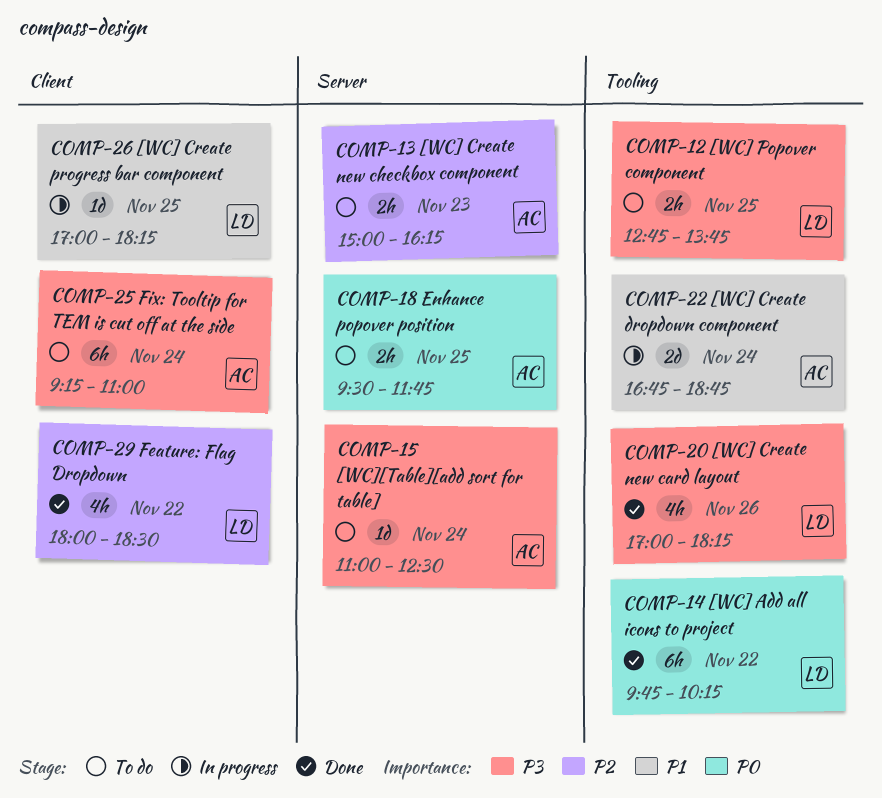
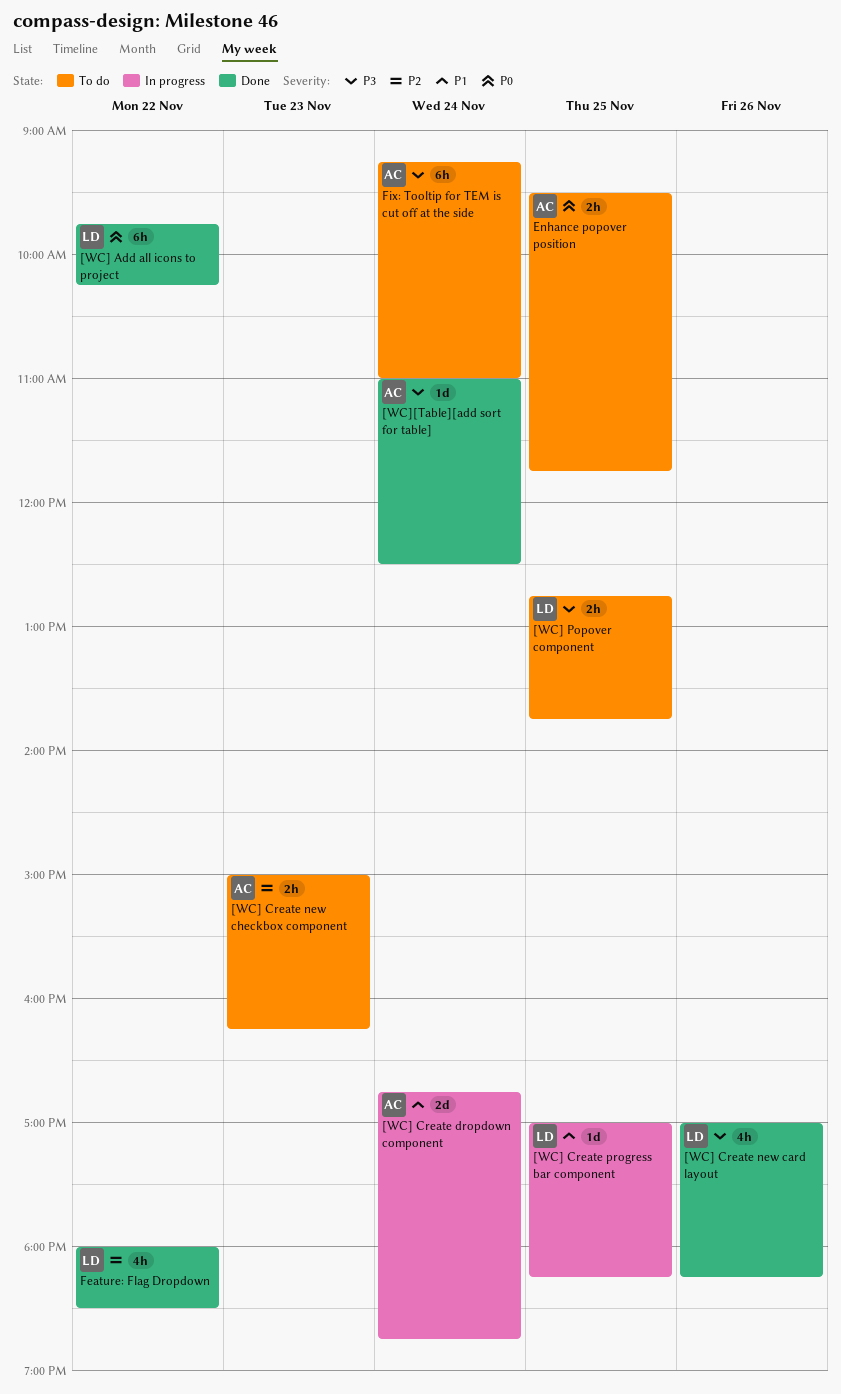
[WC][Table][add sort for table], status: To do -> Done

